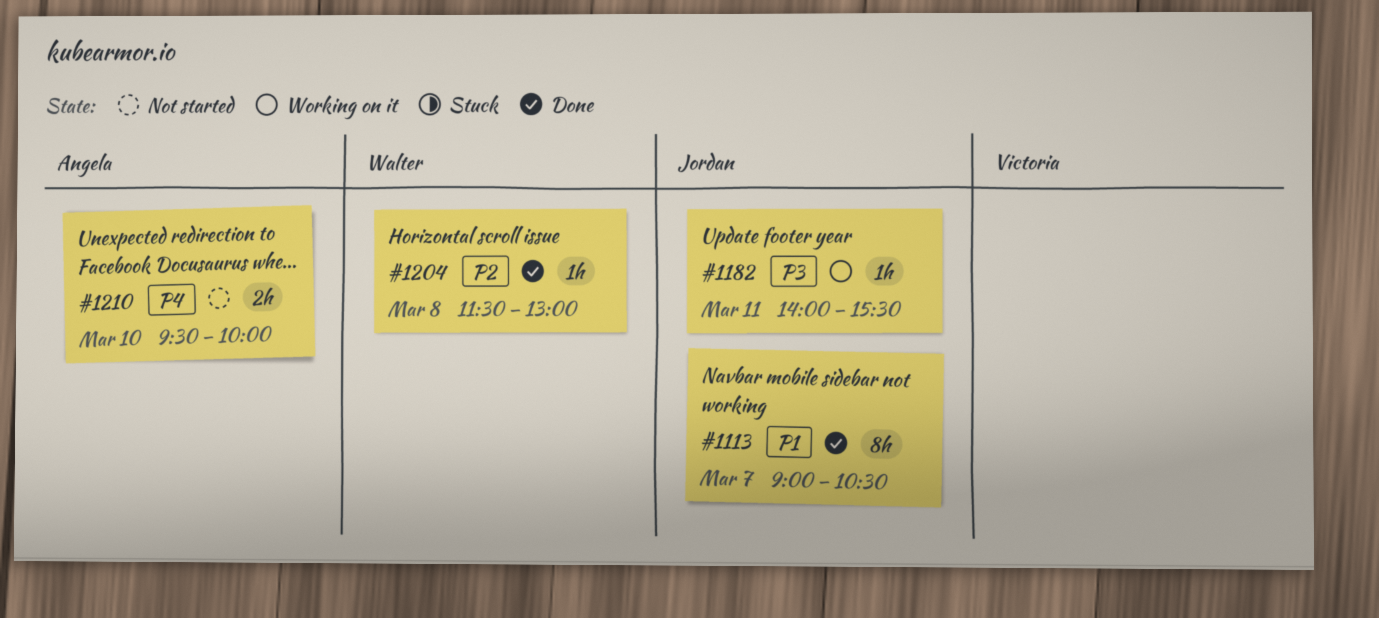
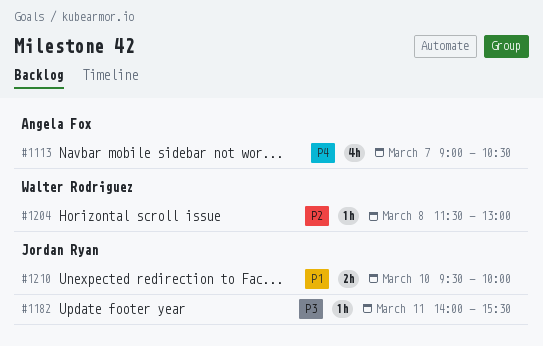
#1113, owner: Jordan Ryan -> Angela Fox
#1113, priority: P1 -> P4
#1113, estimate: 8h -> 4h
#1210, owner: Angela Fox -> Jordan Ryan
#1210, priority: P4 -> P1

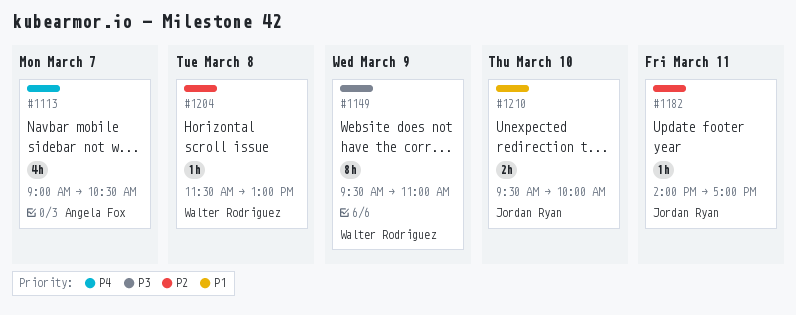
#1149: none -> present
#1182, priority: P3 -> P2
#1182, ends: 15:30 -> 17:00

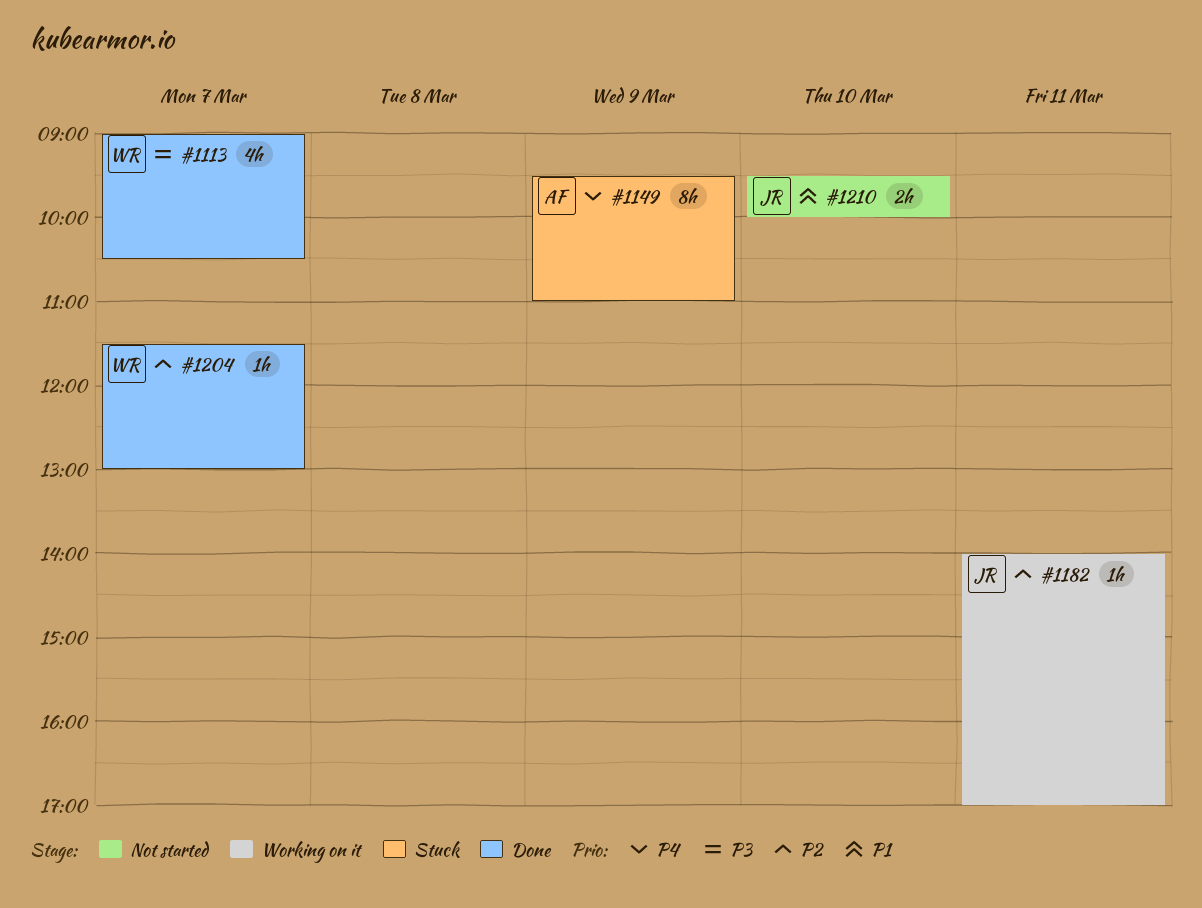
#1113, owner: Angela Fox -> Walter Rodriguez
#1113, priority: P4 -> P3
#1149, owner: Walter Rodriguez -> Angela Fox
#1149, priority: P3 -> P4
#1204, day: Mar 8 -> Mar 7

